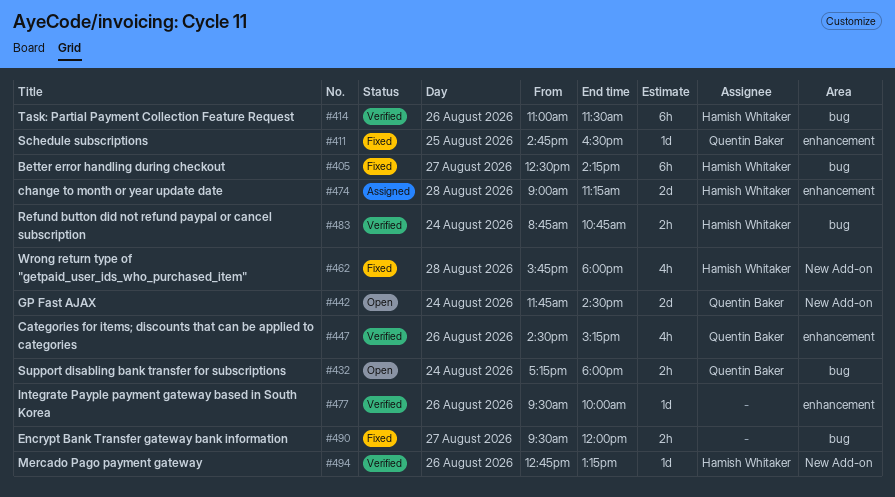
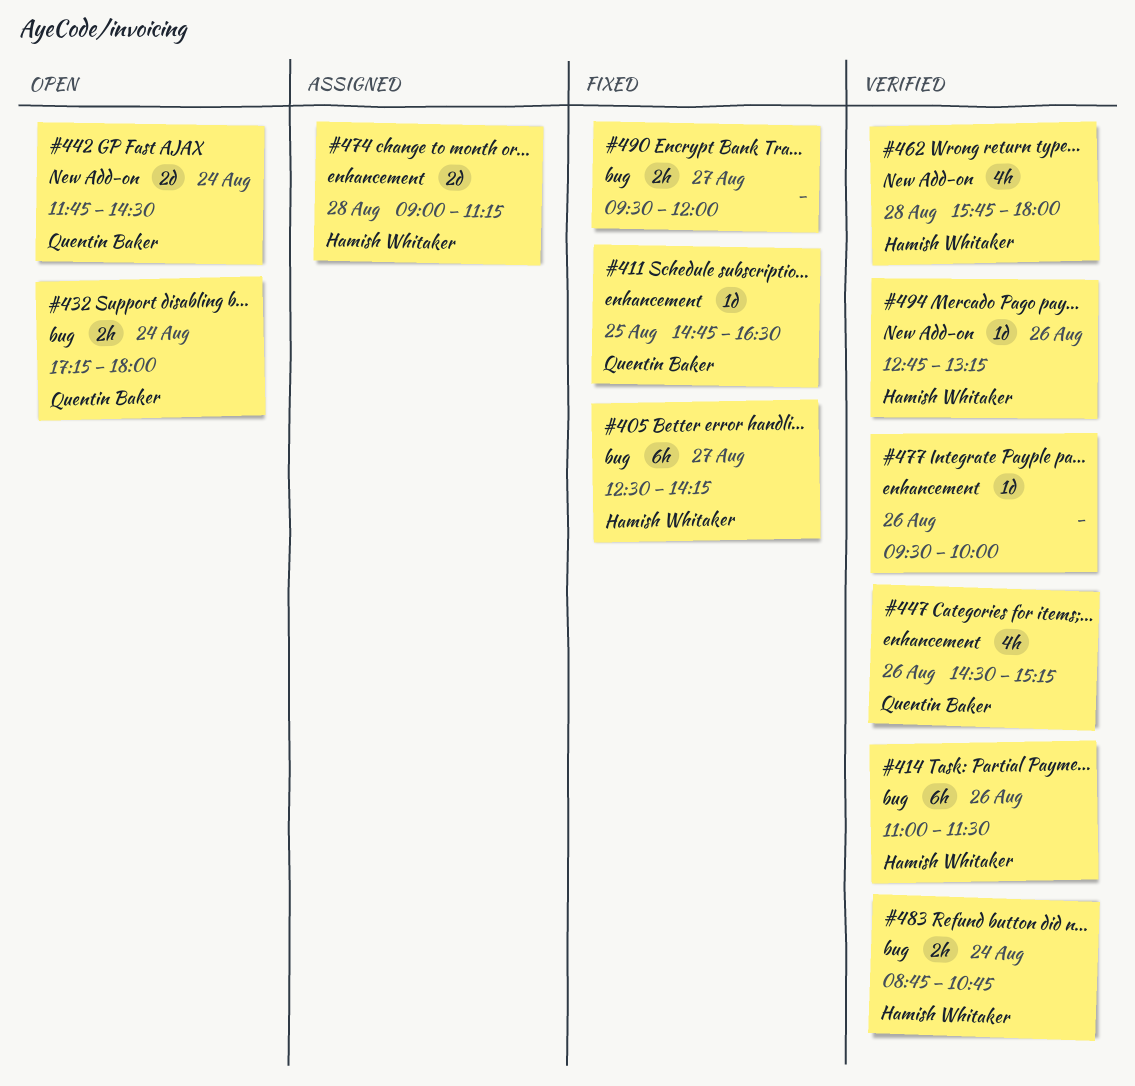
#462, status: Fixed -> Verified

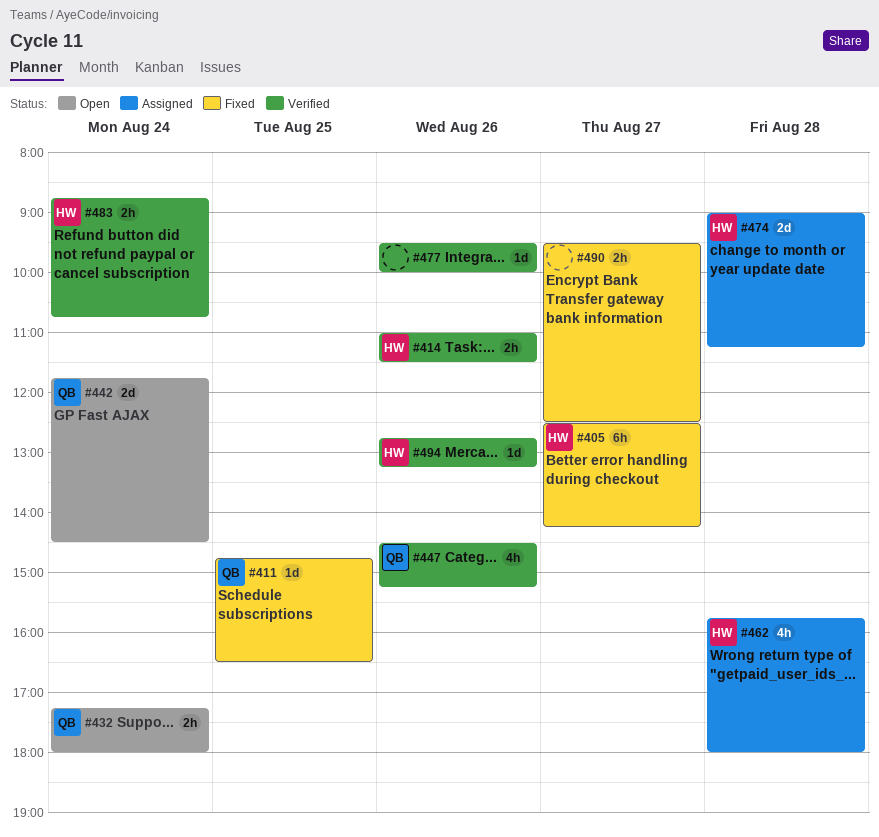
#414, estimate: 6h -> 2h
#462, status: Verified -> Assigned
#490, ends: 12:00 -> 12:30

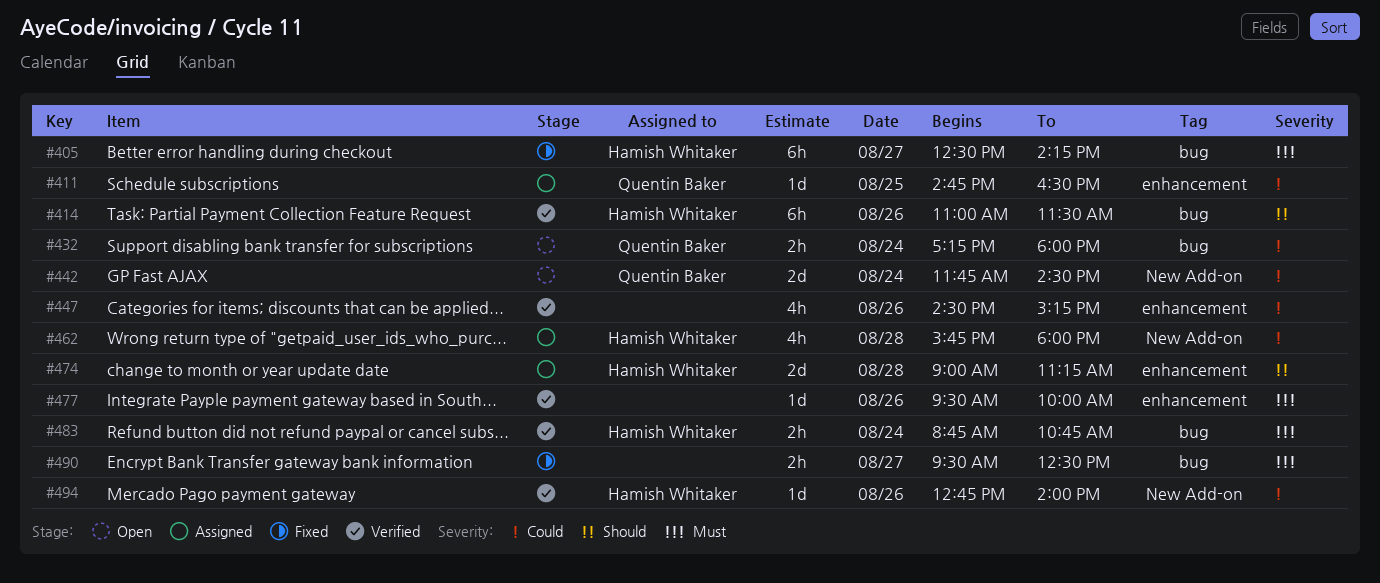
#411, status: Fixed -> Assigned
#414, estimate: 2h -> 6h
#447, owner: Quentin Baker -> none
#494, ends: 13:15 -> 14:00

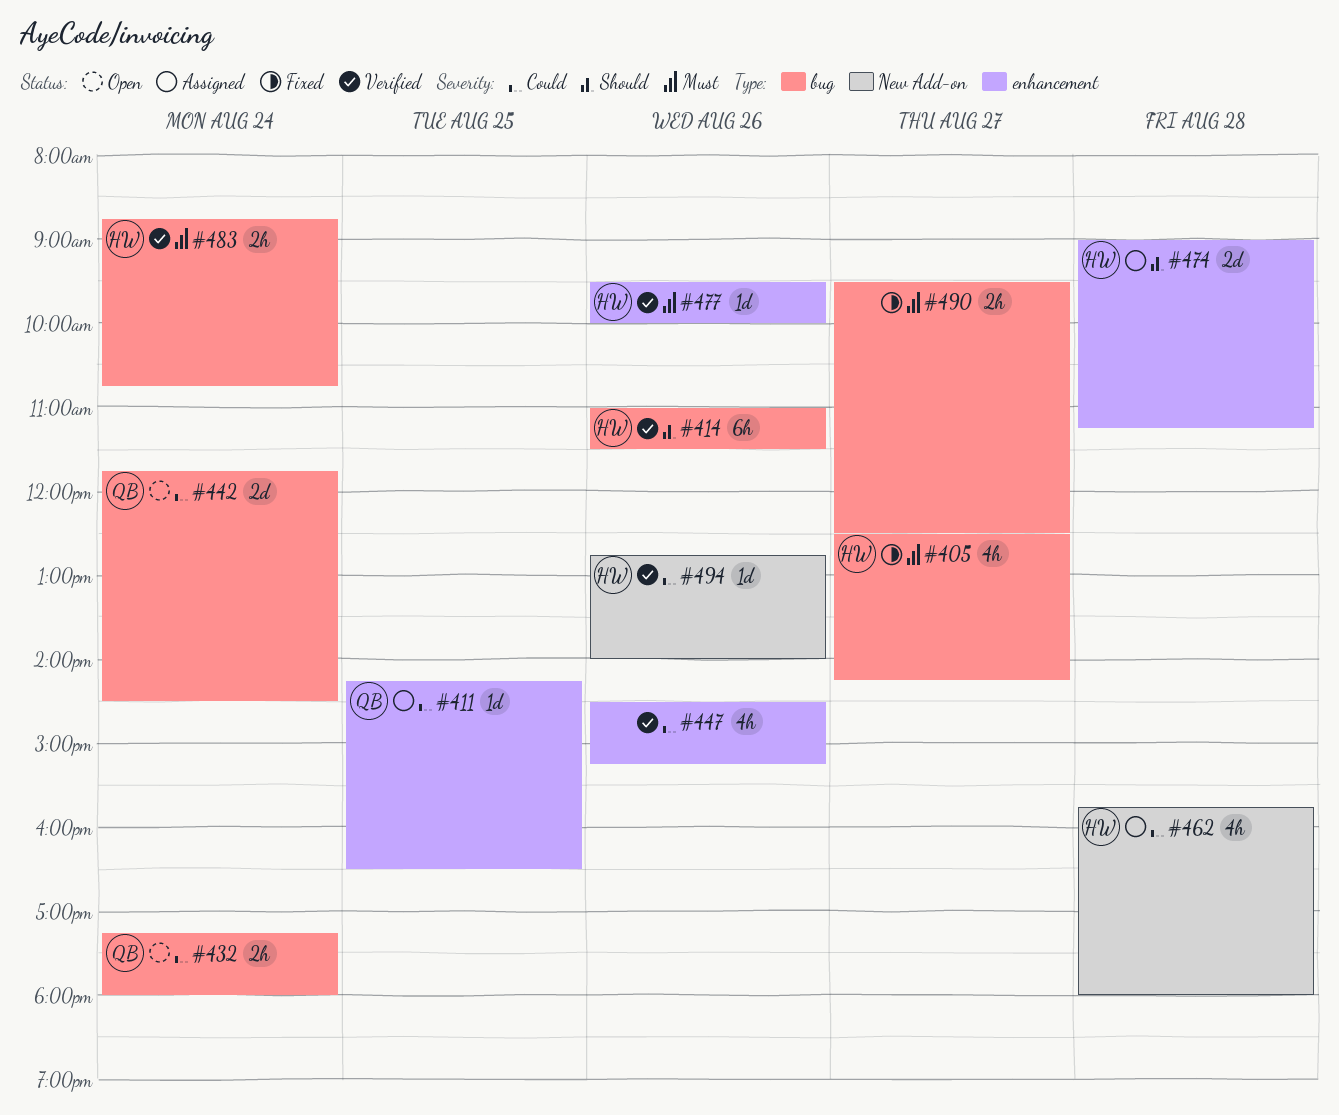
#405, estimate: 6h -> 4h
#411, begins: 14:45 -> 14:15
#442, label: New Add-on -> bug
#477, owner: none -> Hamish Whitaker

